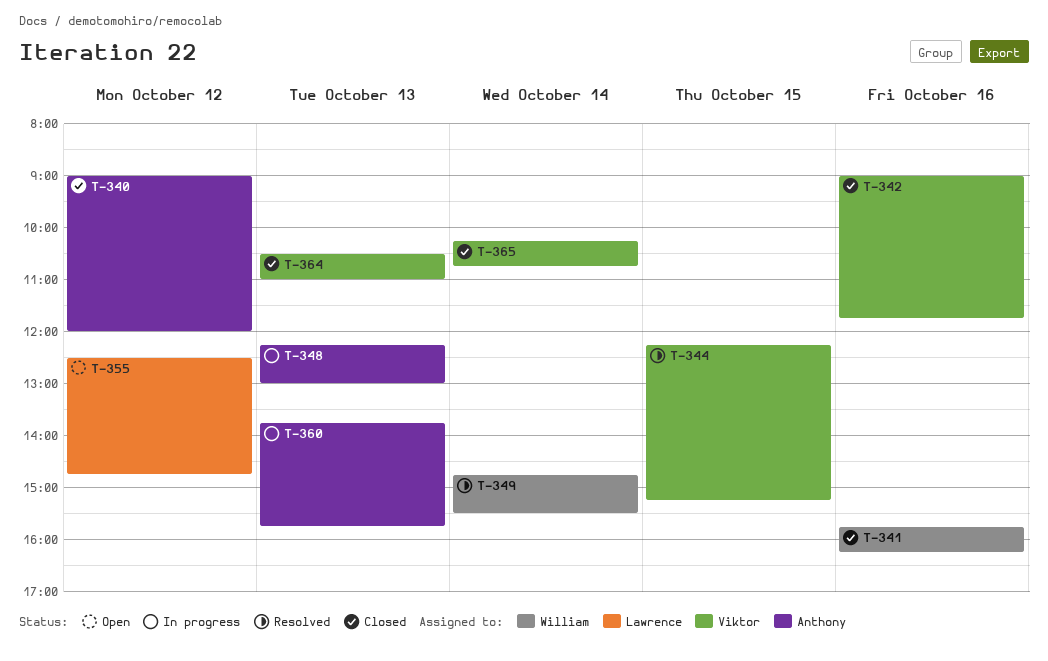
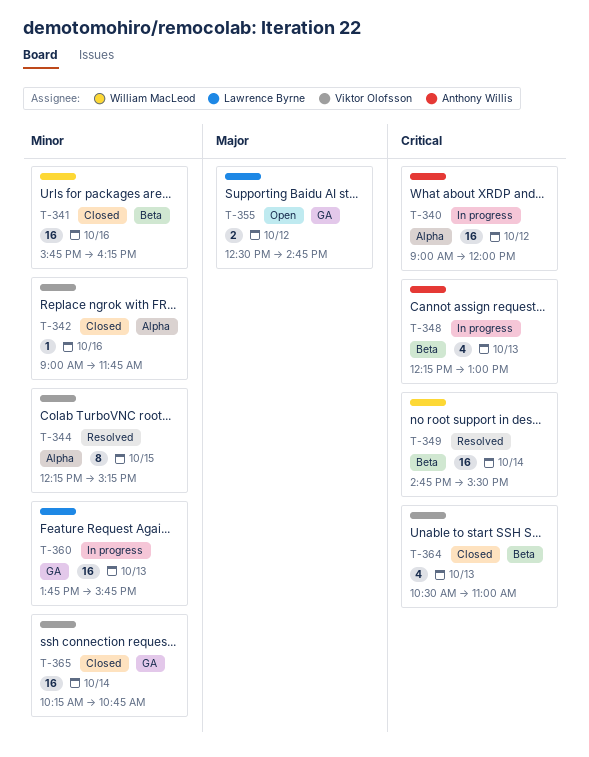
T-340, status: Closed -> In progress
T-360, owner: Anthony Willis -> Lawrence Byrne

